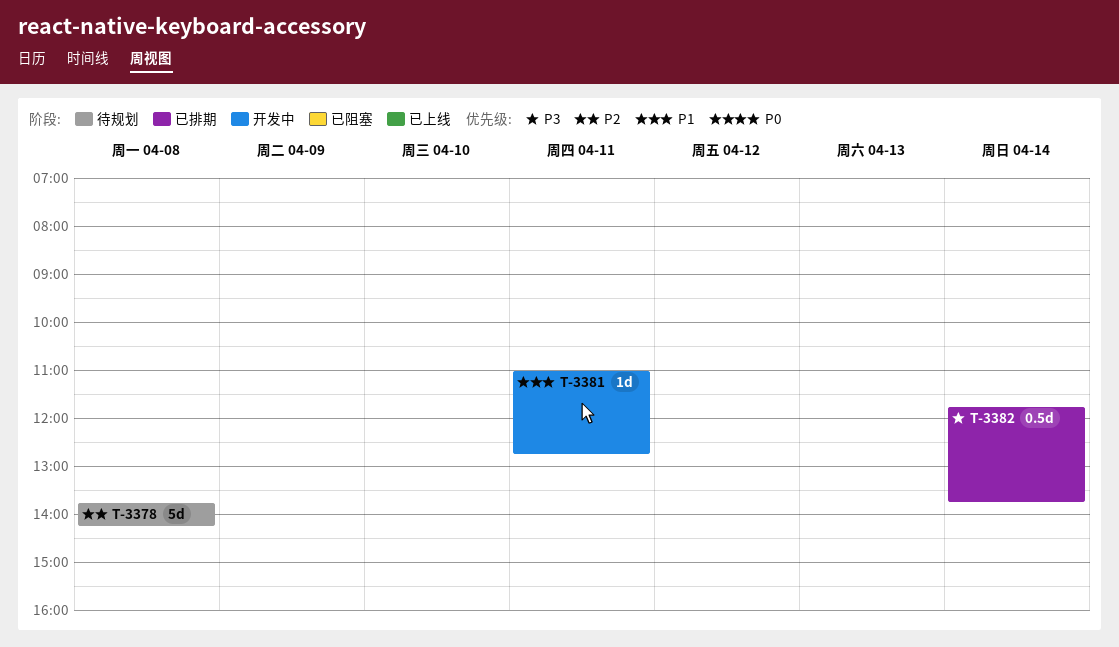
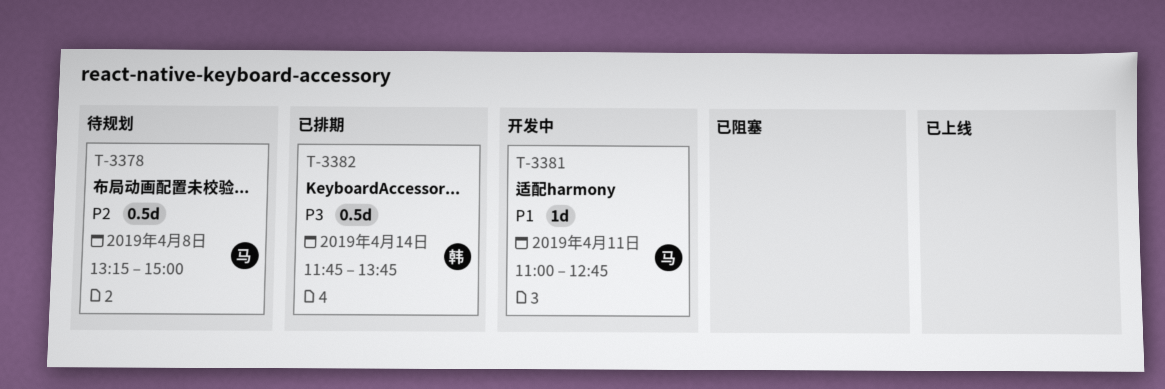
T-3378, estimate: 5d -> 0.5d
T-3378, begins: 13:45 -> 13:15
T-3378, ends: 14:15 -> 15:00

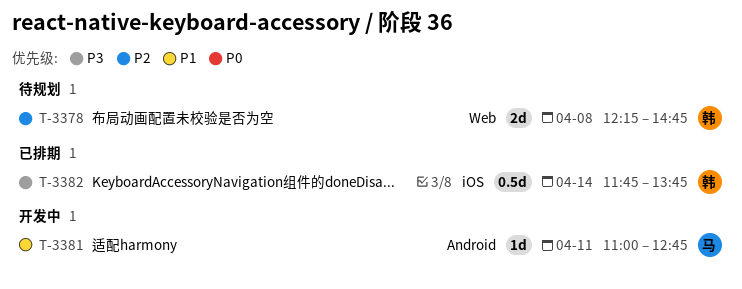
T-3378, owner: 马 -> 韩
T-3378, estimate: 0.5d -> 2d
T-3378, begins: 13:15 -> 12:15
T-3378, ends: 15:00 -> 14:45

